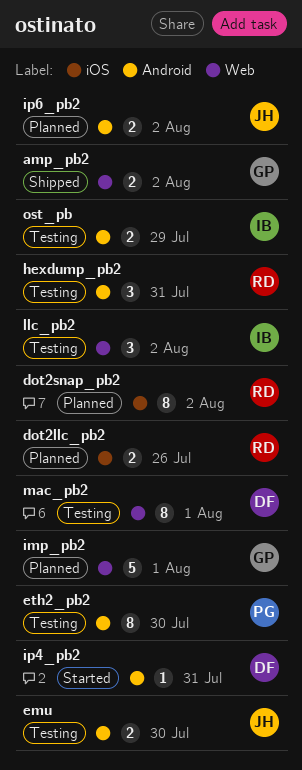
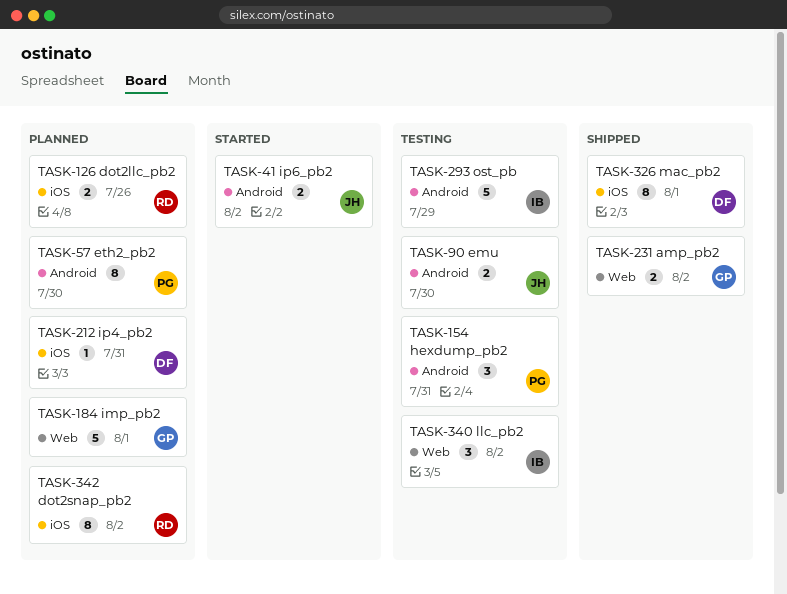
eth2_pb2, status: Testing -> Planned
hexdump_pb2, owner: RD -> PG
ip4_pb2, status: Started -> Planned
ip4_pb2, label: Android -> iOS
ip6_pb2, status: Planned -> Started
mac_pb2, status: Testing -> Shipped
mac_pb2, label: Web -> iOS
ost_pb, estimate: 2 -> 5

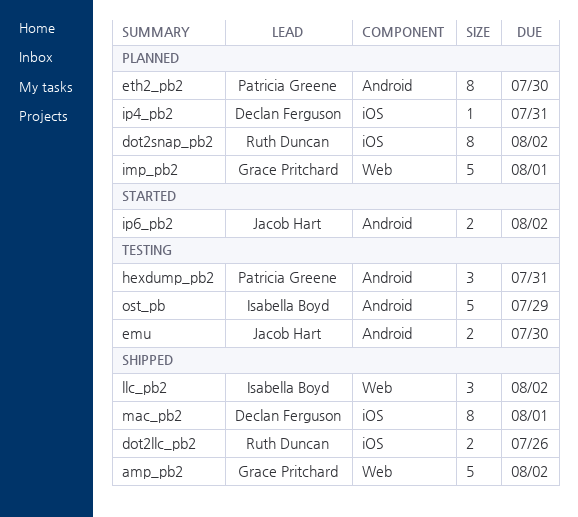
amp_pb2, estimate: 2 -> 5
dot2llc_pb2, status: Planned -> Shipped
llc_pb2, status: Testing -> Shipped

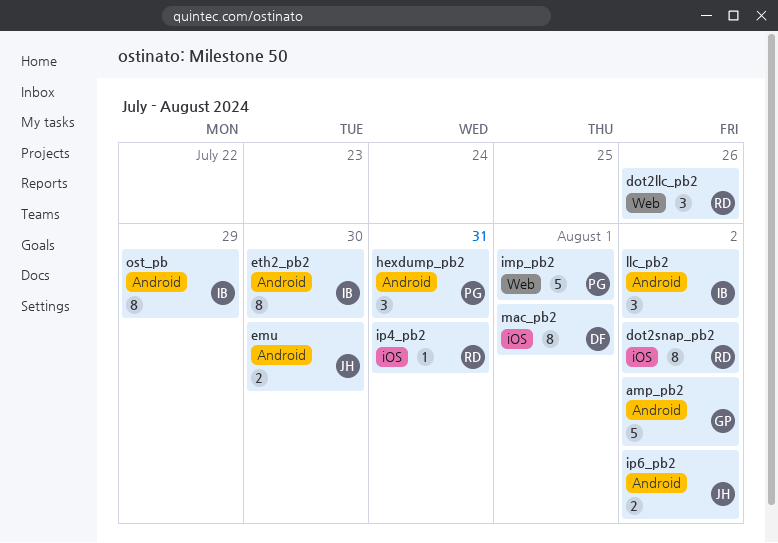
amp_pb2, label: Web -> Android
dot2llc_pb2, label: iOS -> Web
dot2llc_pb2, estimate: 2 -> 3
eth2_pb2, owner: Patricia Greene -> Isabella Boyd
imp_pb2, owner: Grace Pritchard -> Patricia Greene
ip4_pb2, owner: Declan Ferguson -> Ruth Duncan
llc_pb2, label: Web -> Android
ost_pb, estimate: 5 -> 8

